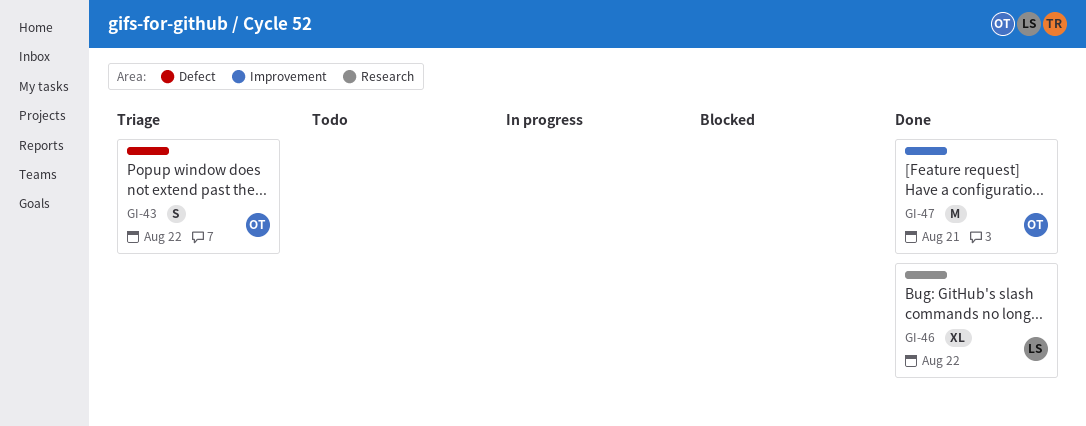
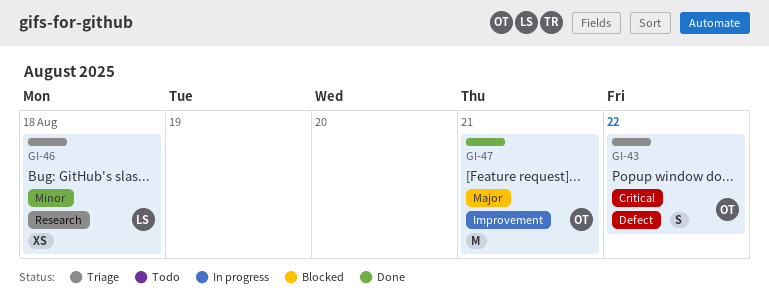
GI-46, status: Done -> Triage
GI-46, estimate: XL -> XS
GI-46, due: Aug 22 -> Aug 18

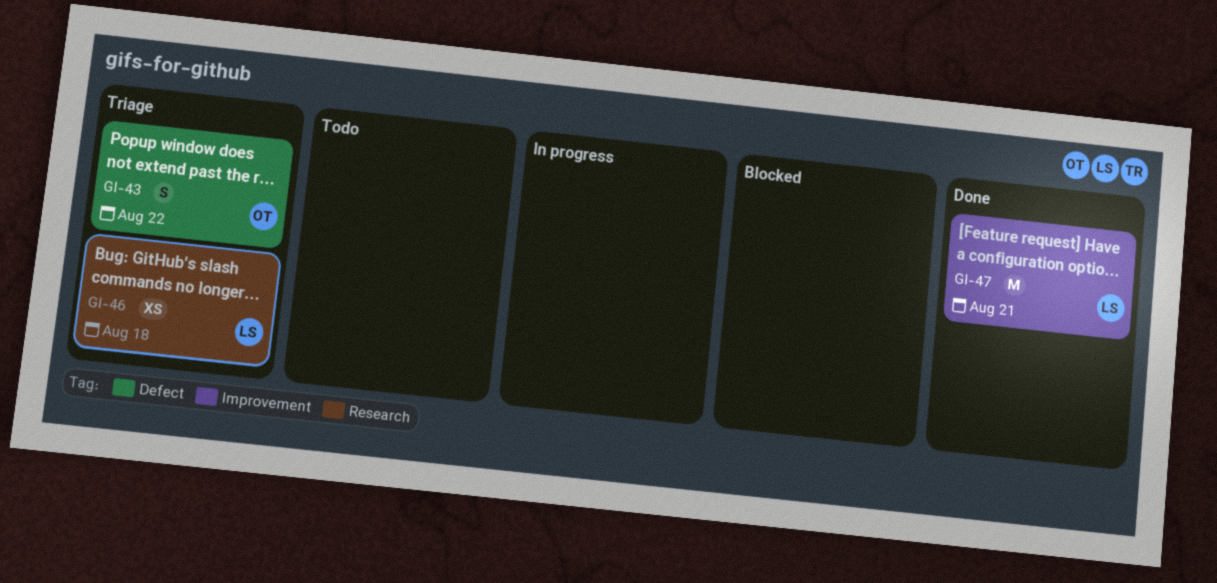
GI-47, owner: OT -> LS

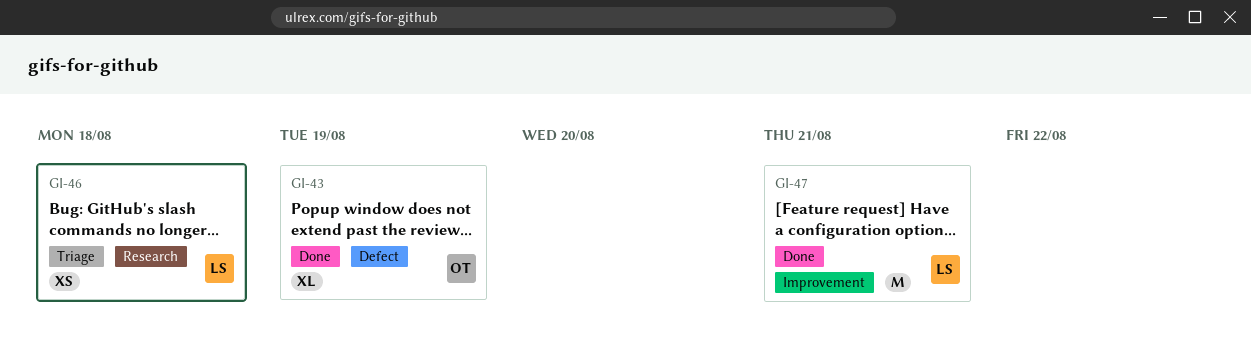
GI-43, status: Triage -> Done
GI-43, estimate: S -> XL
GI-43, due: Aug 22 -> Aug 19

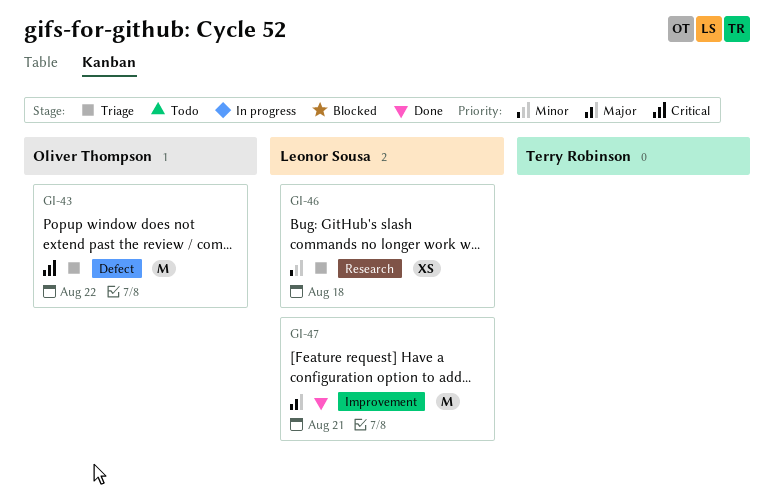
GI-43, status: Done -> Triage
GI-43, estimate: XL -> M
GI-43, due: Aug 19 -> Aug 22

